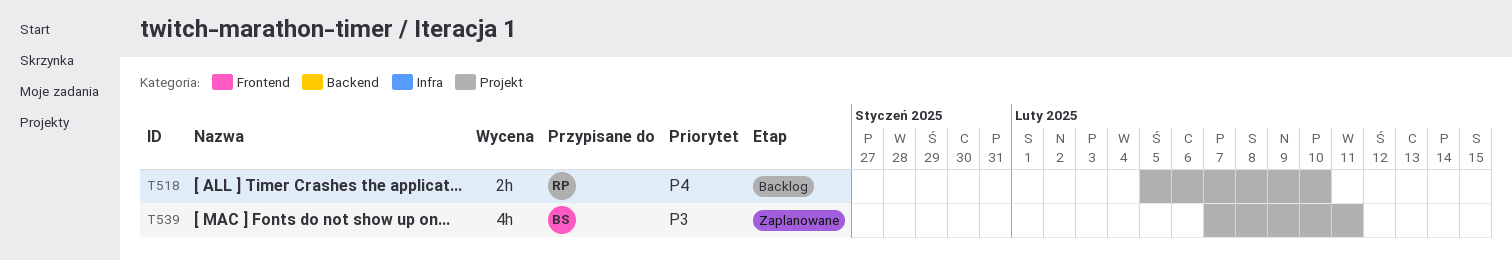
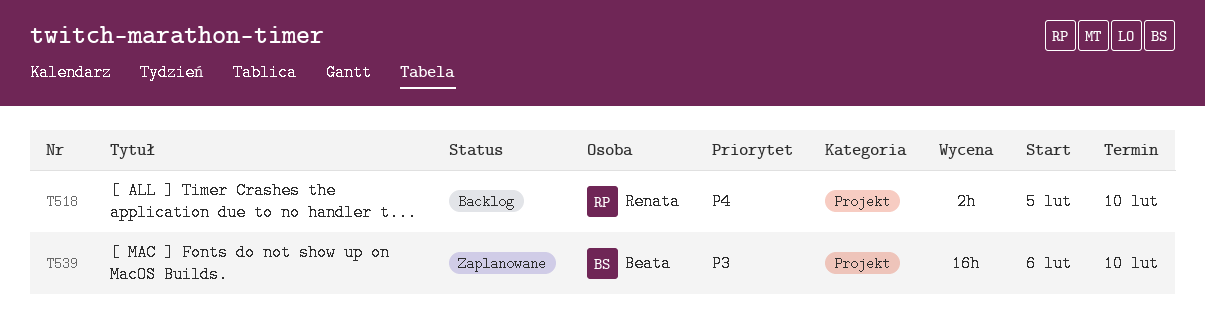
T539, estimate: 4h -> 16h
T539, start: Feb 7 -> Feb 6
T539, due: Feb 11 -> Feb 10

